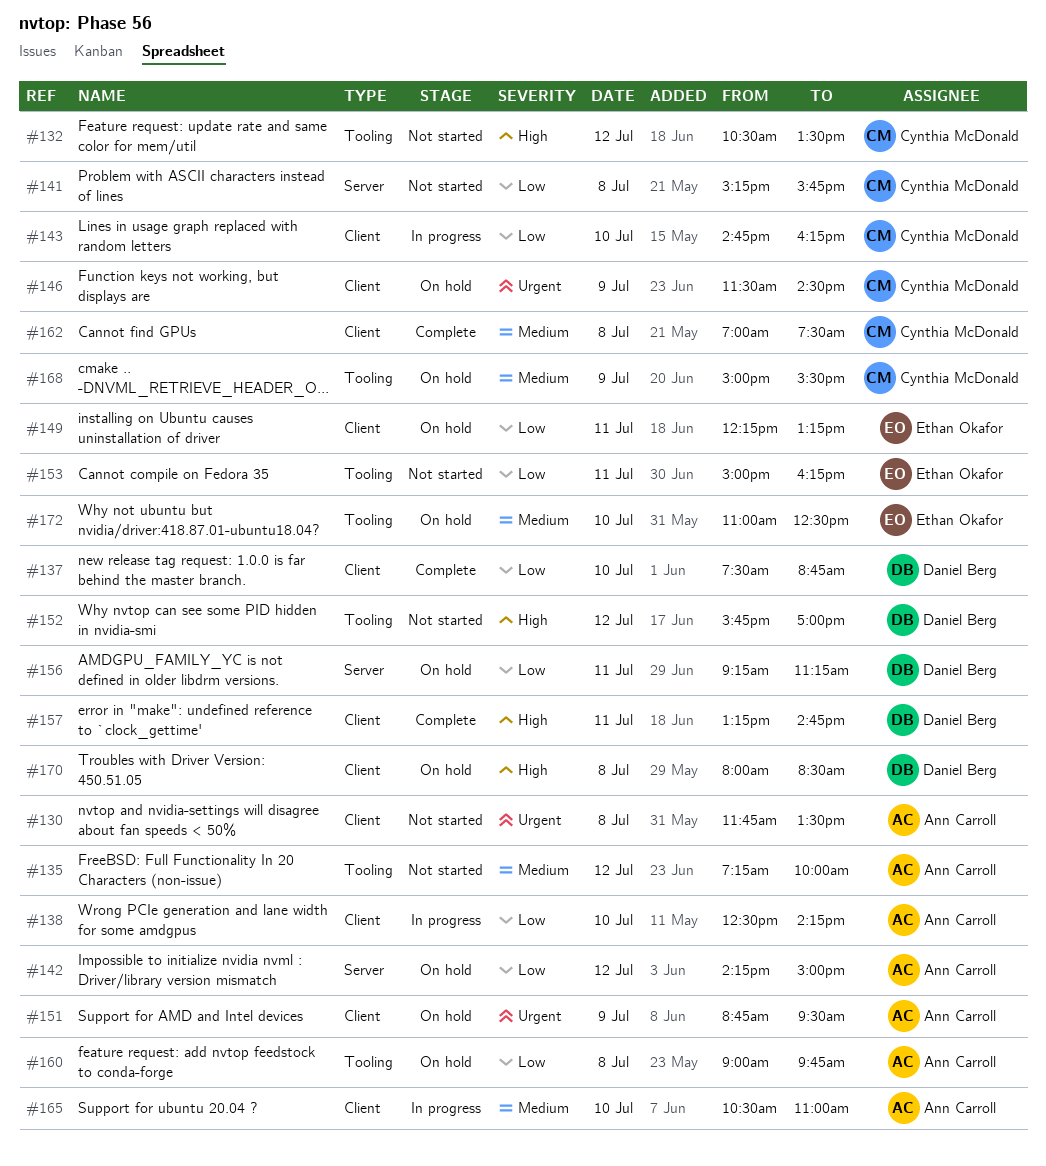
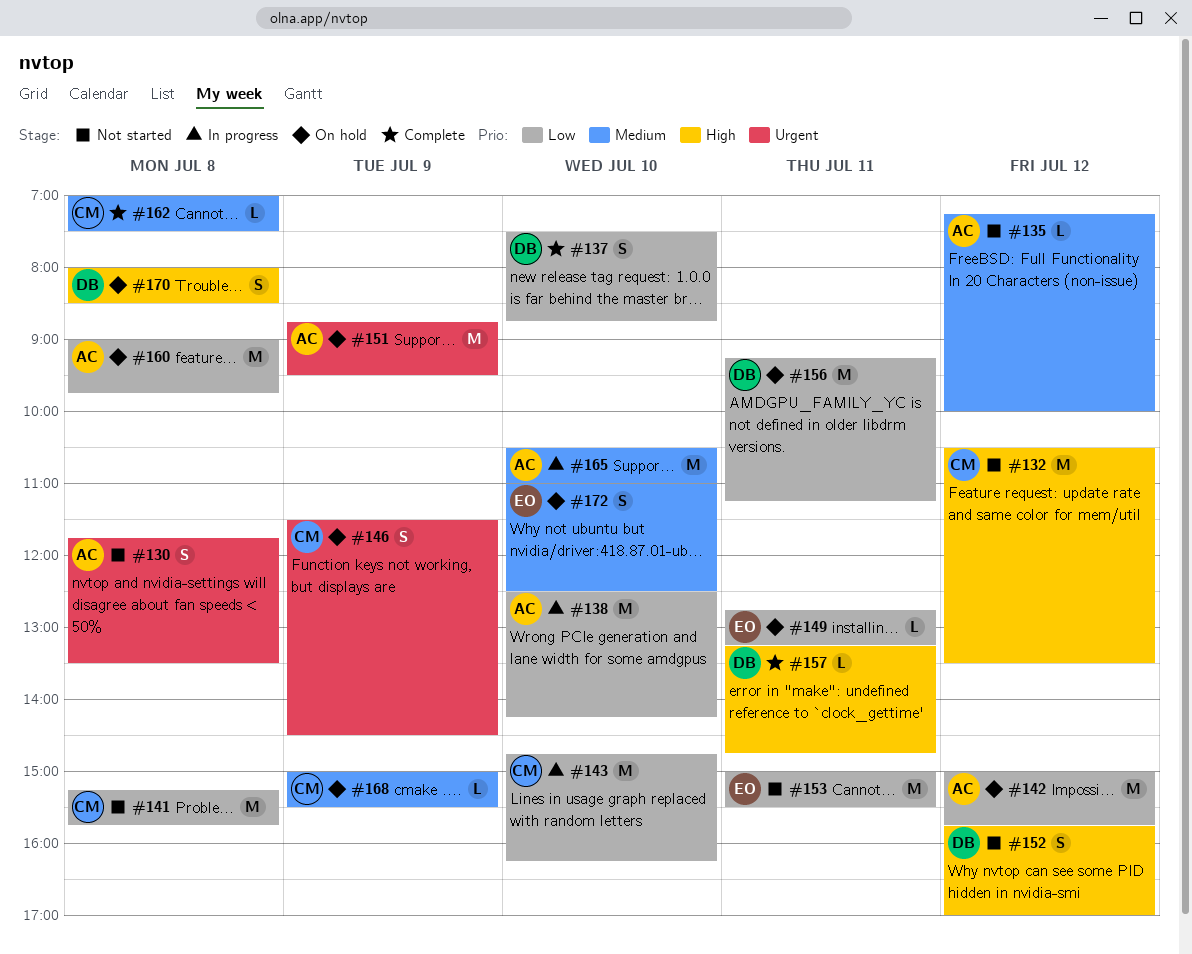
#142, begins: 14:15 -> 15:00
#142, ends: 15:00 -> 15:45
#149, begins: 12:15 -> 12:45
#153, ends: 16:15 -> 15:30

